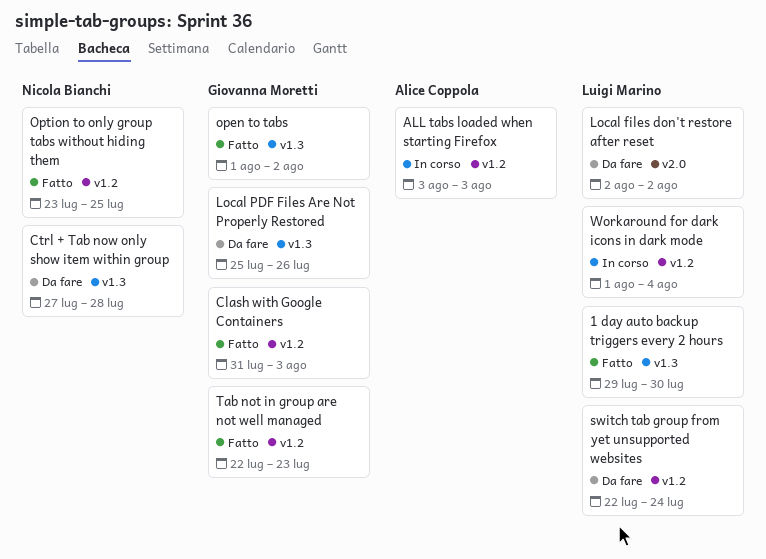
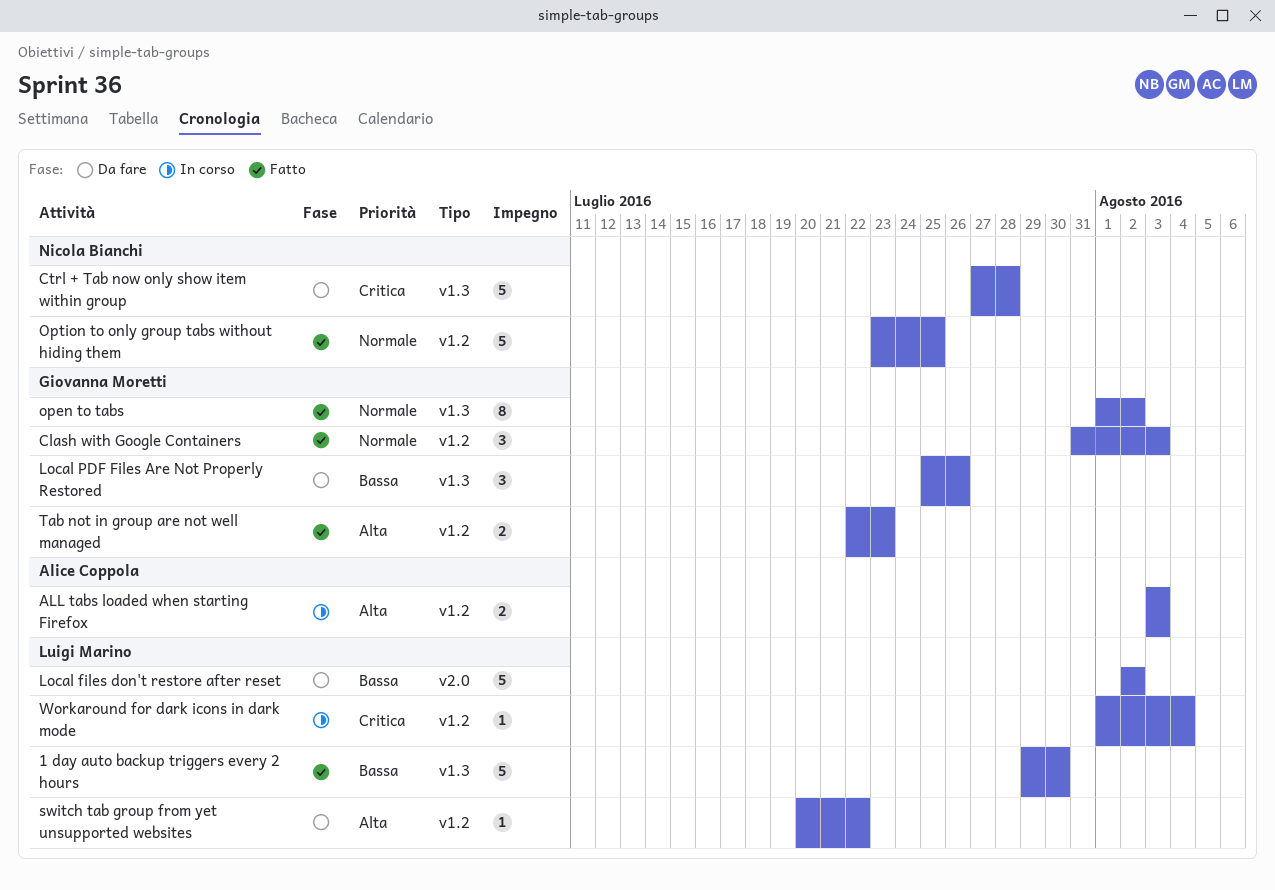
switch tab group from yet unsupported websites, start: Jul 22 -> Jul 20
switch tab group from yet unsupported websites, due: Jul 24 -> Jul 22

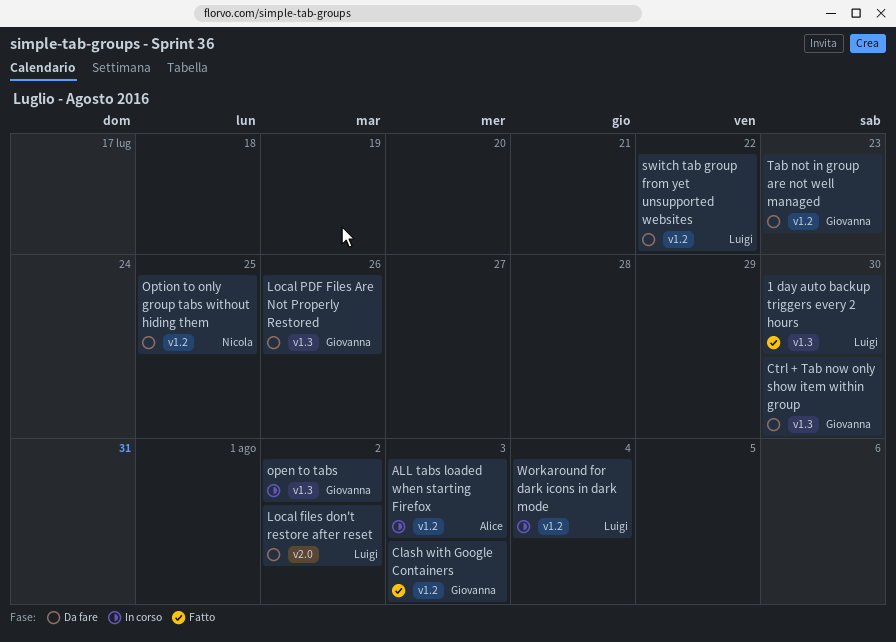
Ctrl + Tab now only show item within group, owner: Nicola Bianchi -> Giovanna Moretti
Ctrl + Tab now only show item within group, due: Jul 28 -> Jul 30
open to tabs, status: Fatto -> In corso
Option to only group tabs without hiding them, status: Fatto -> Da fare
Tab not in group are not well managed, status: Fatto -> Da fare

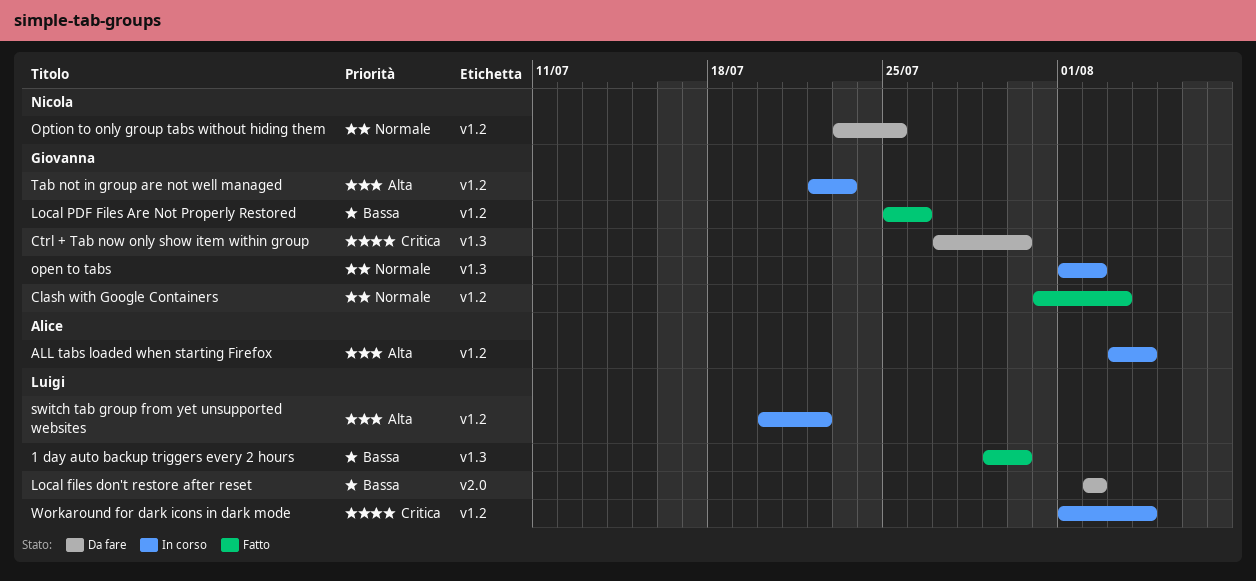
ALL tabs loaded when starting Firefox, due: Aug 3 -> Aug 4
Local PDF Files Are Not Properly Restored, status: Da fare -> Fatto
Local PDF Files Are Not Properly Restored, label: v1.3 -> v1.2
switch tab group from yet unsupported websites, status: Da fare -> In corso
Tab not in group are not well managed, status: Da fare -> In corso

